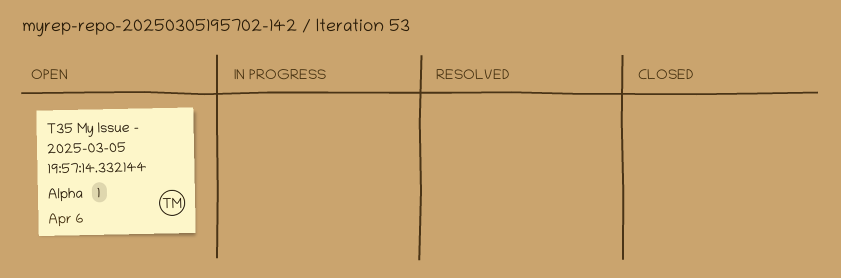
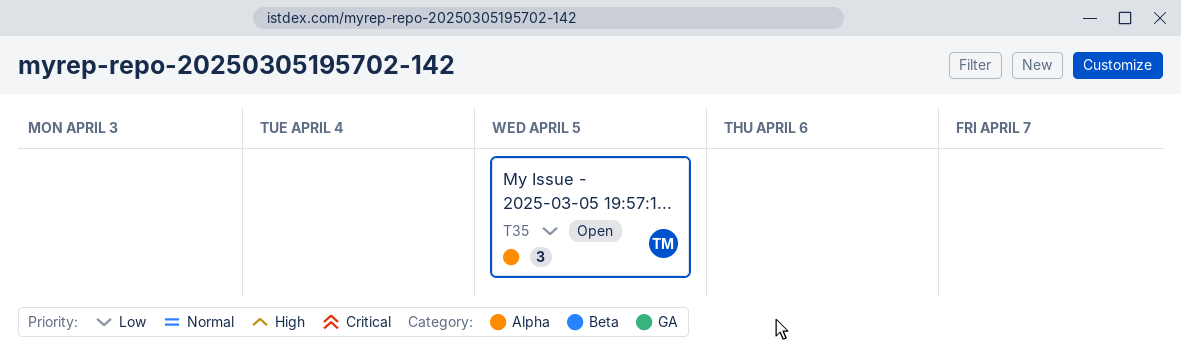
T35, estimate: 1 -> 3
T35, due: Apr 6 -> Apr 5

